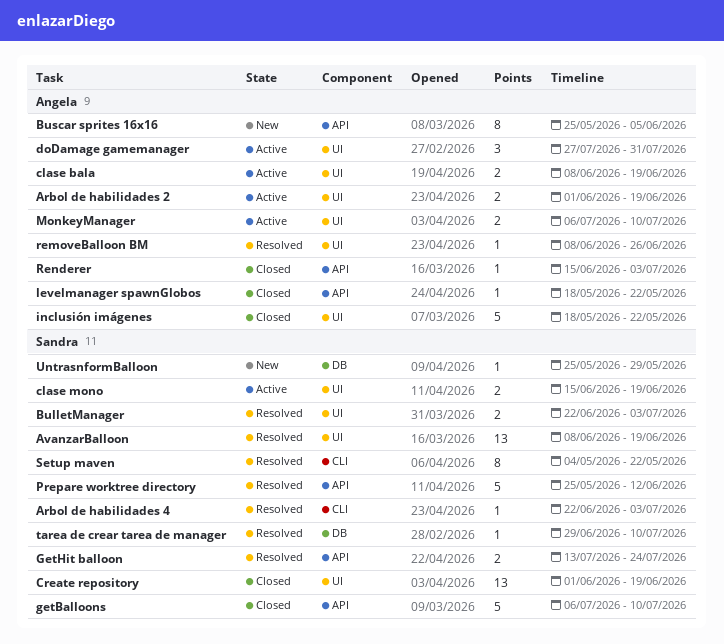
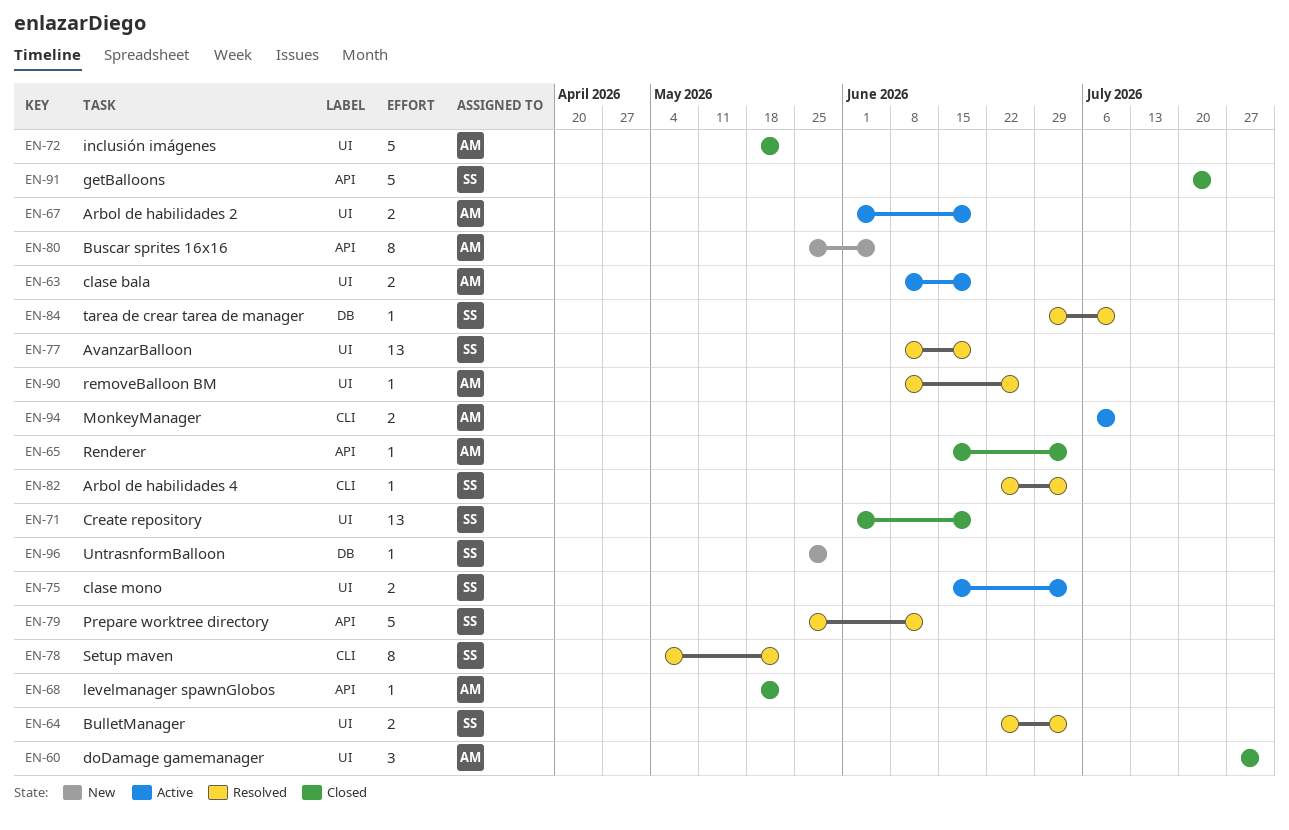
clase mono, due: Jun 19 -> Jul 3
doDamage gamemanager, status: Active -> Closed
getBalloons, start: Jul 6 -> Jul 20
getBalloons, due: Jul 10 -> Jul 24
GetHit balloon: present -> none
MonkeyManager, label: UI -> CLI

